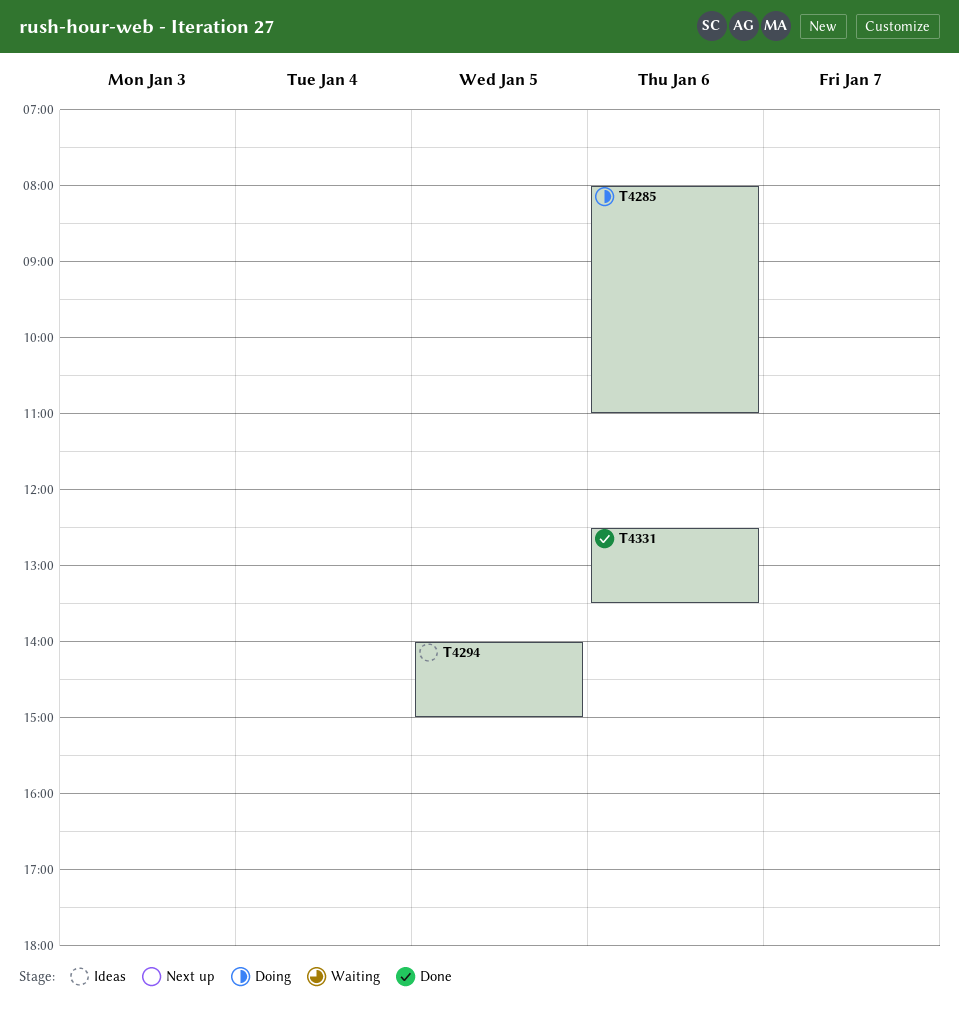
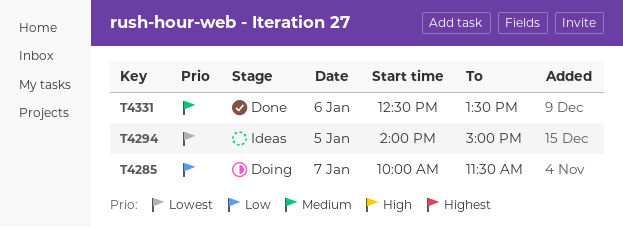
T4285, day: Jan 6 -> Jan 7
T4285, begins: 08:00 -> 10:00
T4285, ends: 11:00 -> 11:30

